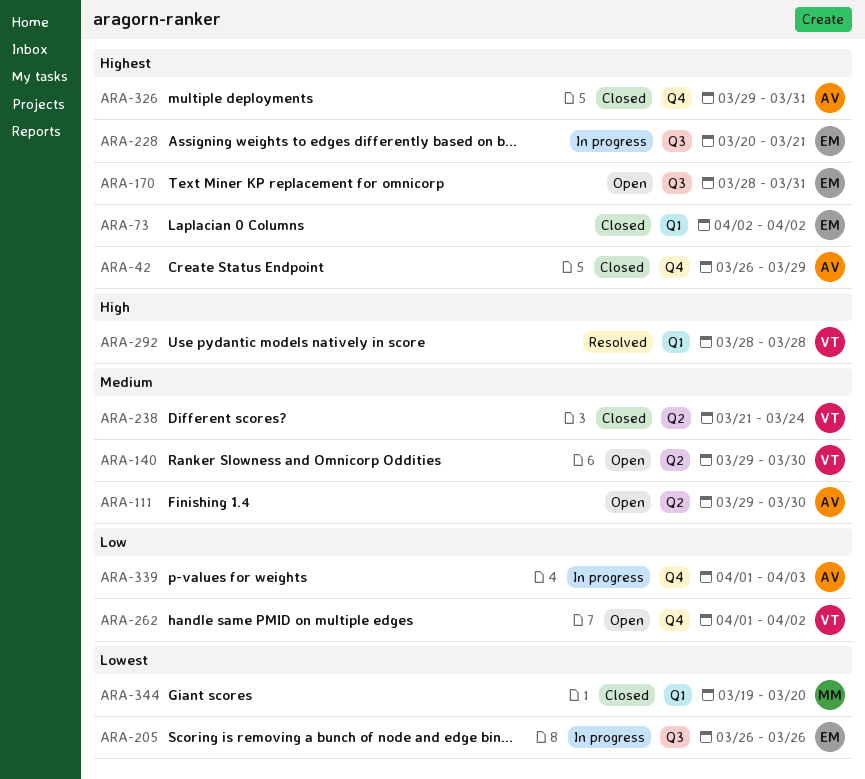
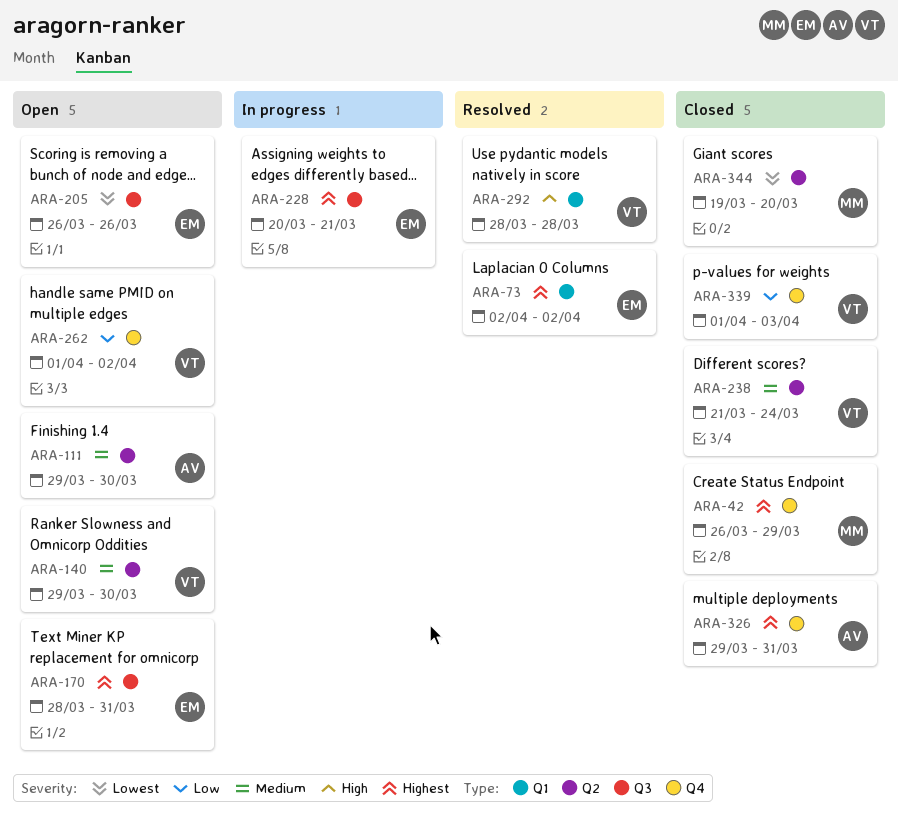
ARA-42, owner: AV -> MM
ARA-73, status: Closed -> Resolved
ARA-205, status: In progress -> Open
ARA-339, status: In progress -> Closed
ARA-339, owner: AV -> VT
ARA-344, label: Q1 -> Q2

